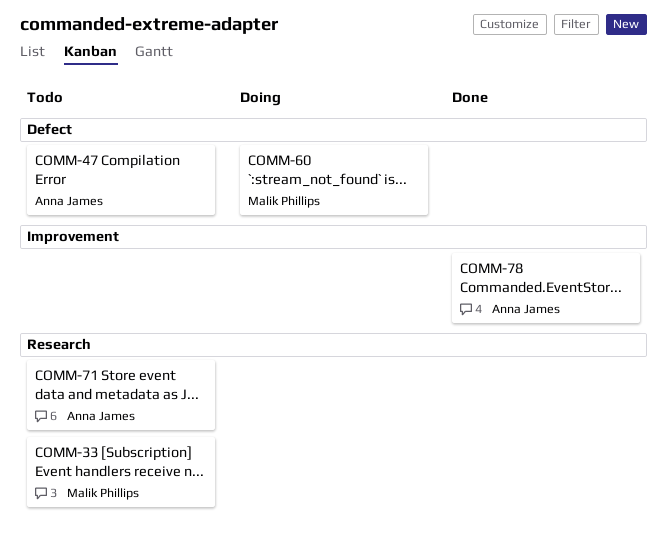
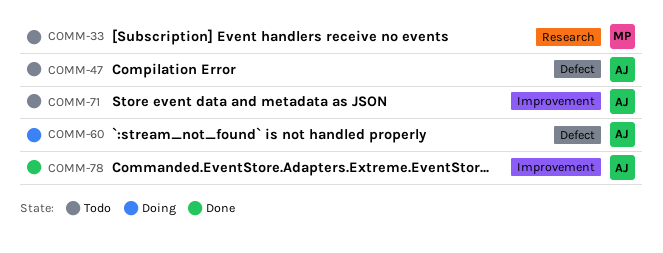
COMM-60, owner: Malik Phillips -> Anna James
COMM-71, label: Research -> Improvement

